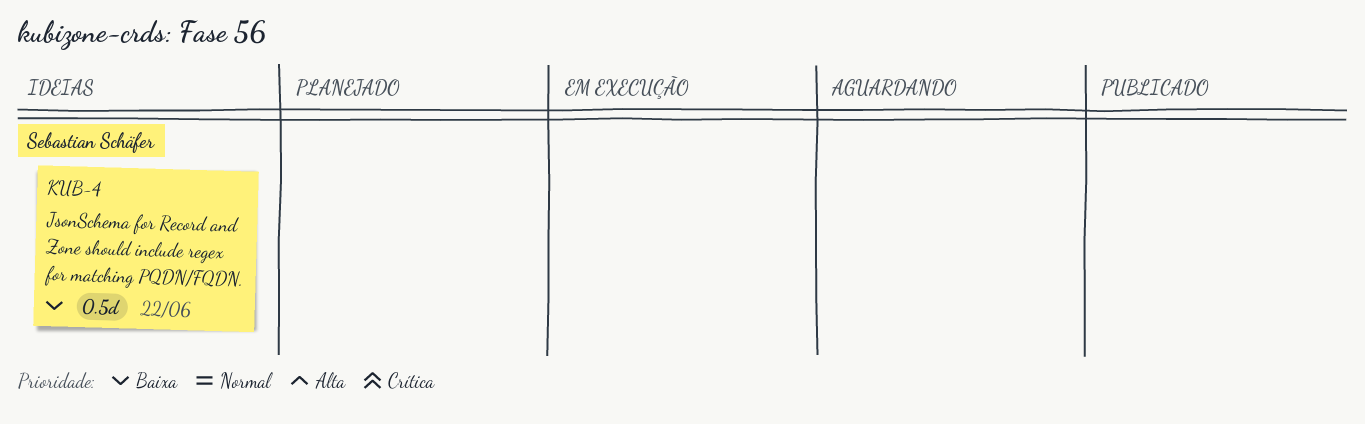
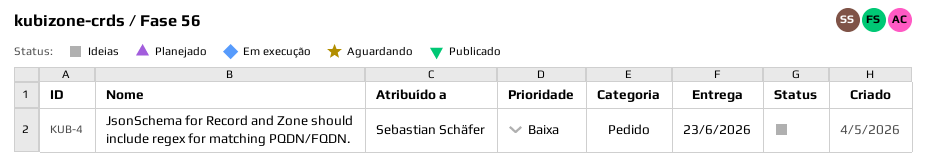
KUB-4, due: Jun 22 -> Jun 23

